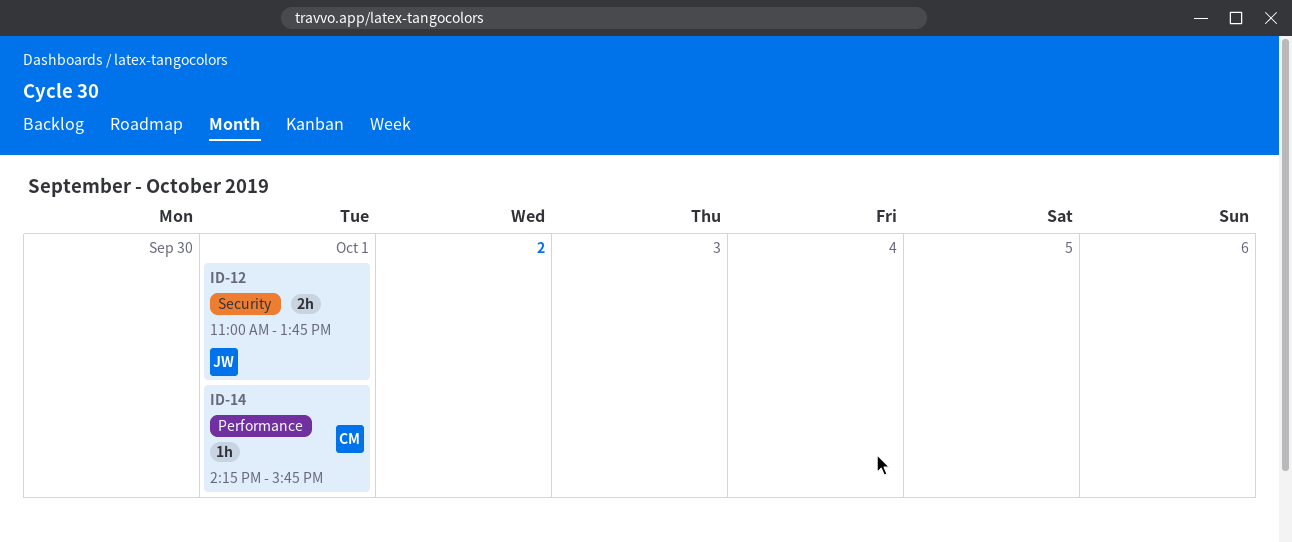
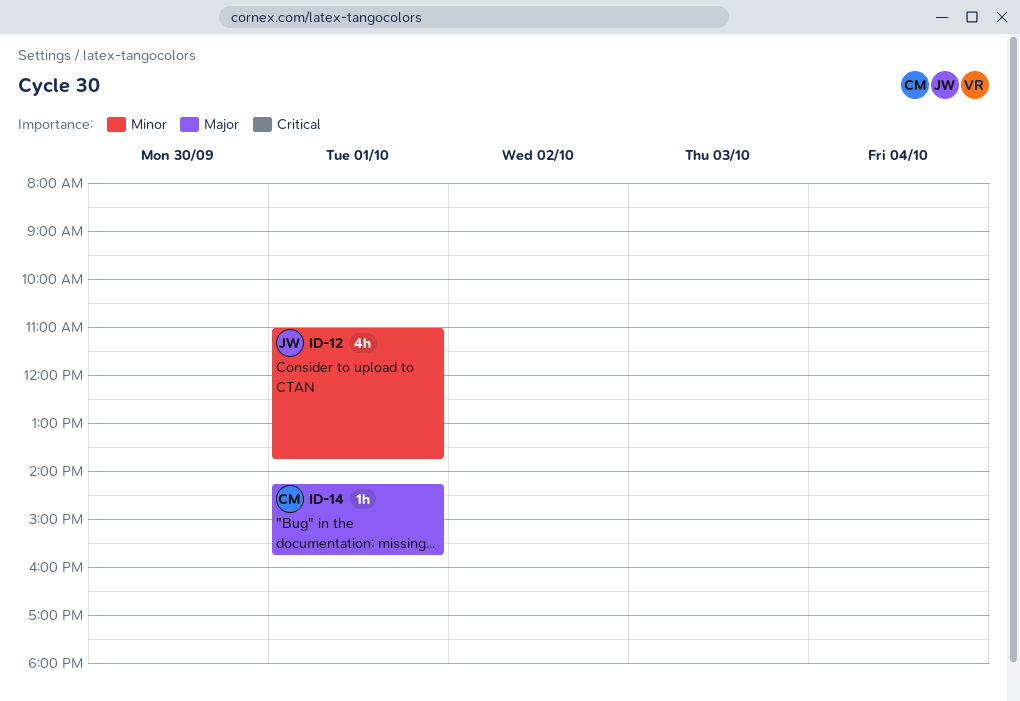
ID-12, estimate: 2h -> 4h

